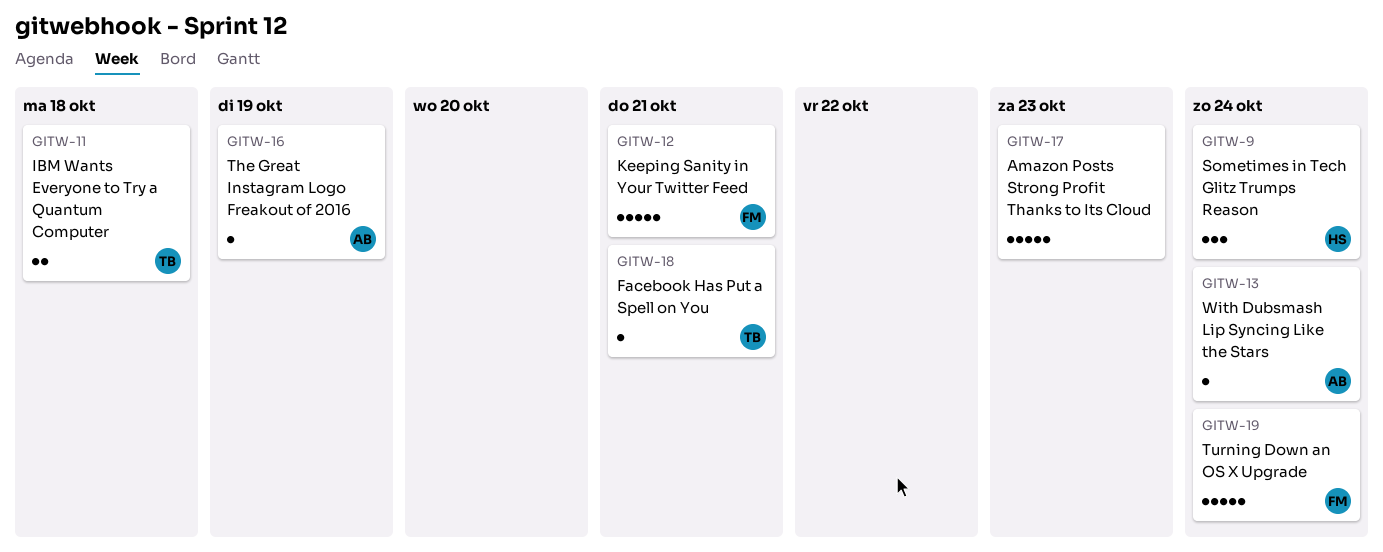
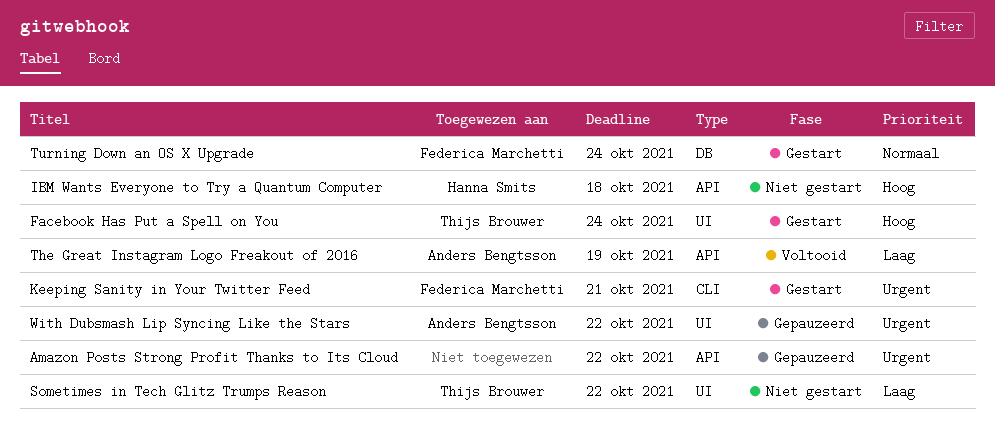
Amazon Posts Strong Profit Thanks to Its Cloud, due: Oct 23 -> Oct 22
Facebook Has Put a Spell on You, due: Oct 21 -> Oct 24
IBM Wants Everyone to Try a Quantum Computer, owner: Thijs Brouwer -> Hanna Smits
Sometimes in Tech Glitz Trumps Reason, owner: Hanna Smits -> Thijs Brouwer
Sometimes in Tech Glitz Trumps Reason, due: Oct 24 -> Oct 22
With Dubsmash Lip Syncing Like the Stars, due: Oct 24 -> Oct 22

